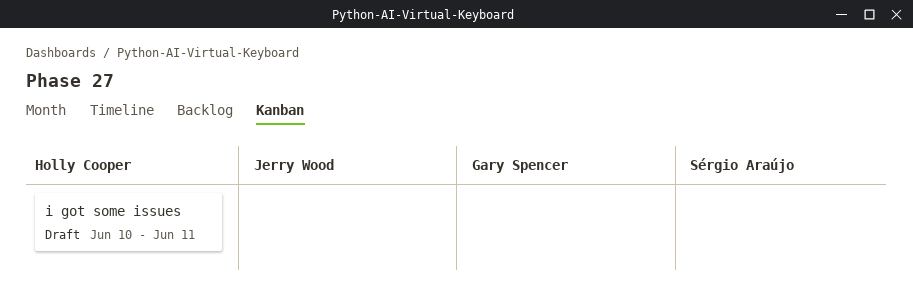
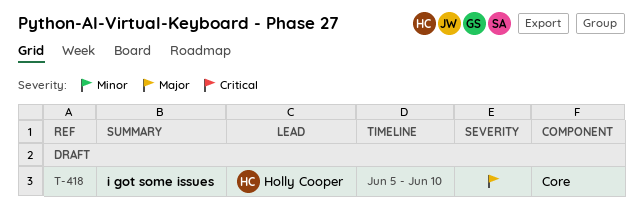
i got some issues, start: Jun 10 -> Jun 5
i got some issues, due: Jun 11 -> Jun 10

